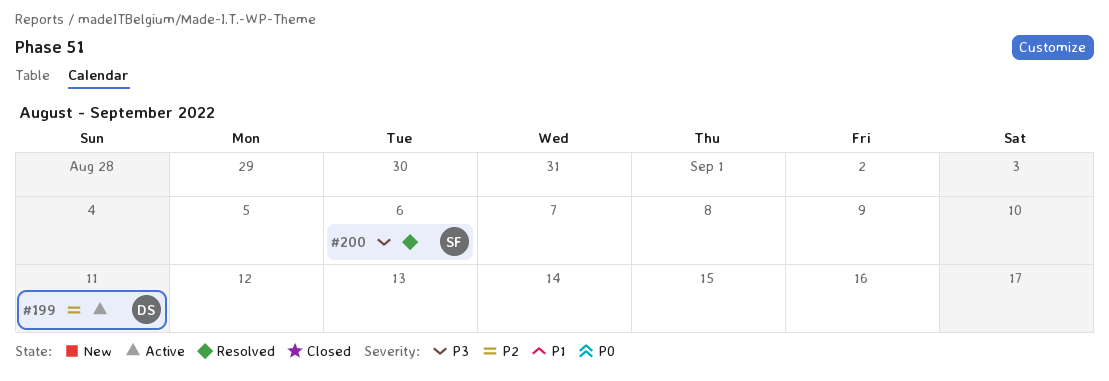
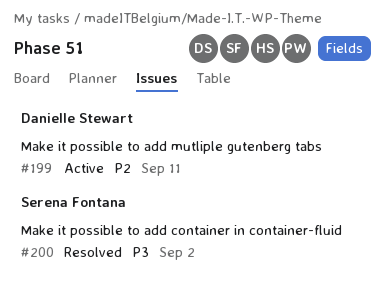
#200, due: Sep 6 -> Sep 2

